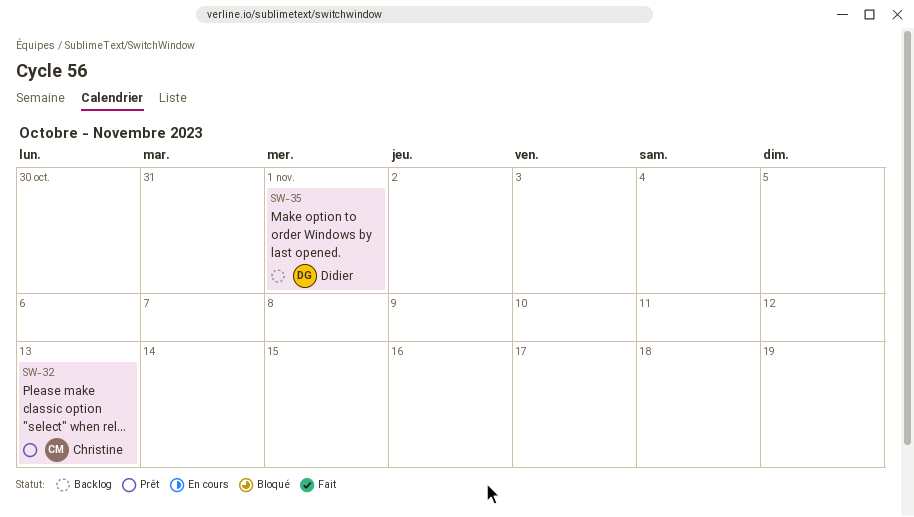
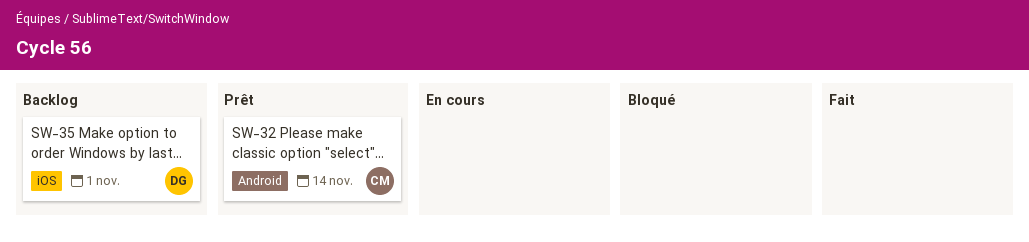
SW-32, due: Nov 13 -> Nov 14

